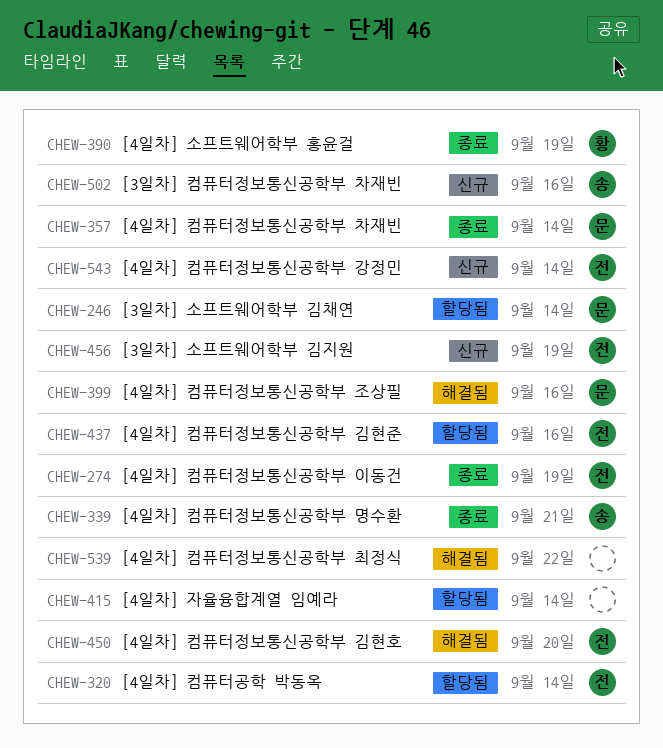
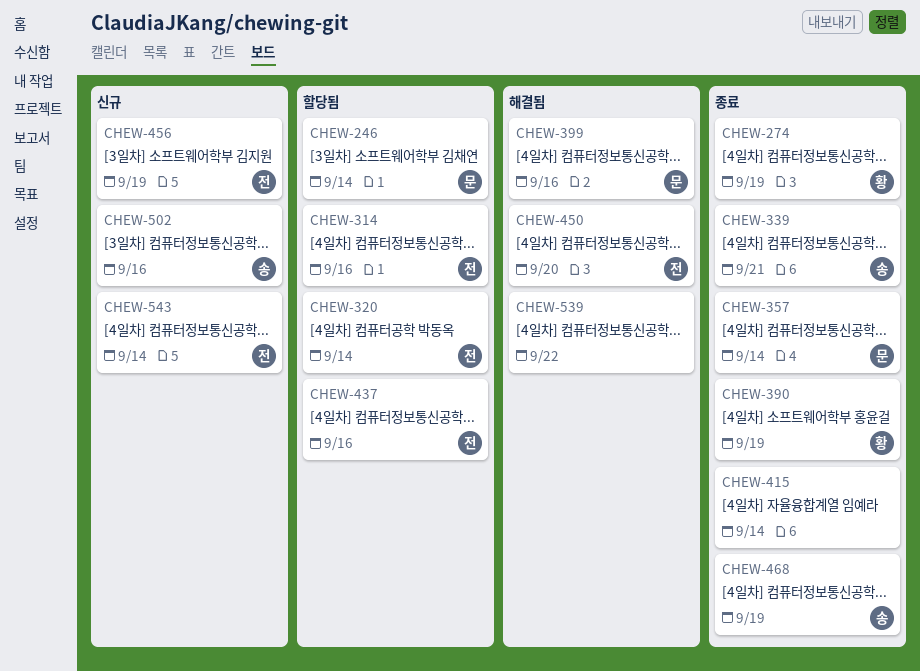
CHEW-274, owner: 전 -> 황
CHEW-314: none -> present
CHEW-415, status: 할당됨 -> 종료
CHEW-468: none -> present

